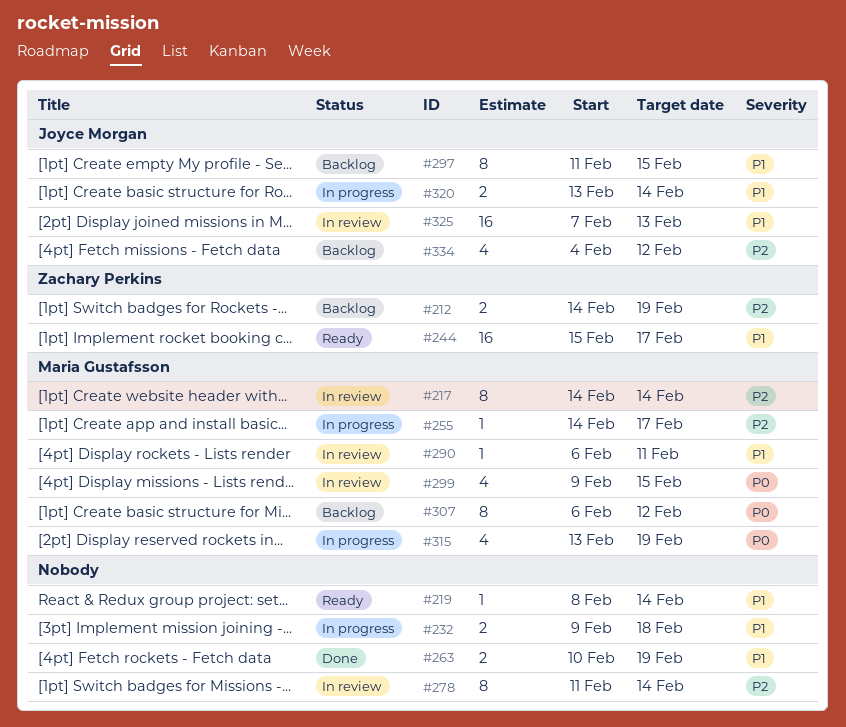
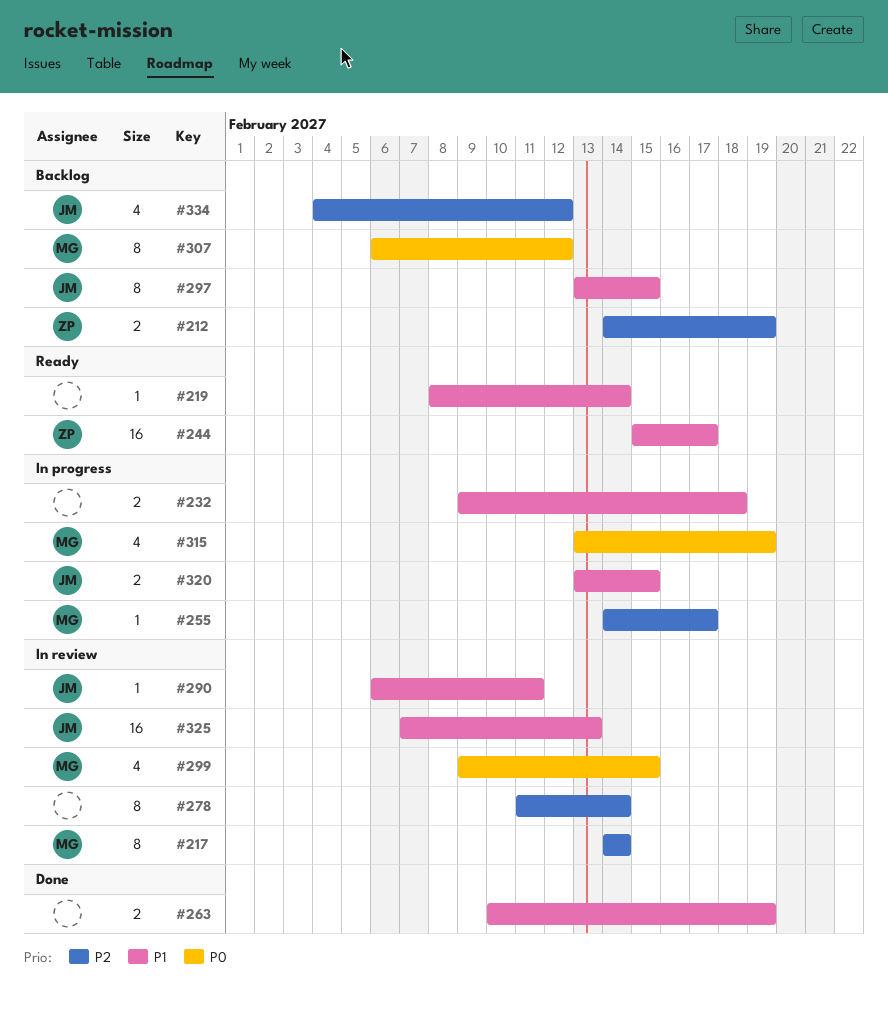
#290, owner: Maria Gustafsson -> Joyce Morgan
#297, start: Feb 11 -> Feb 13
#320, due: Feb 14 -> Feb 15

